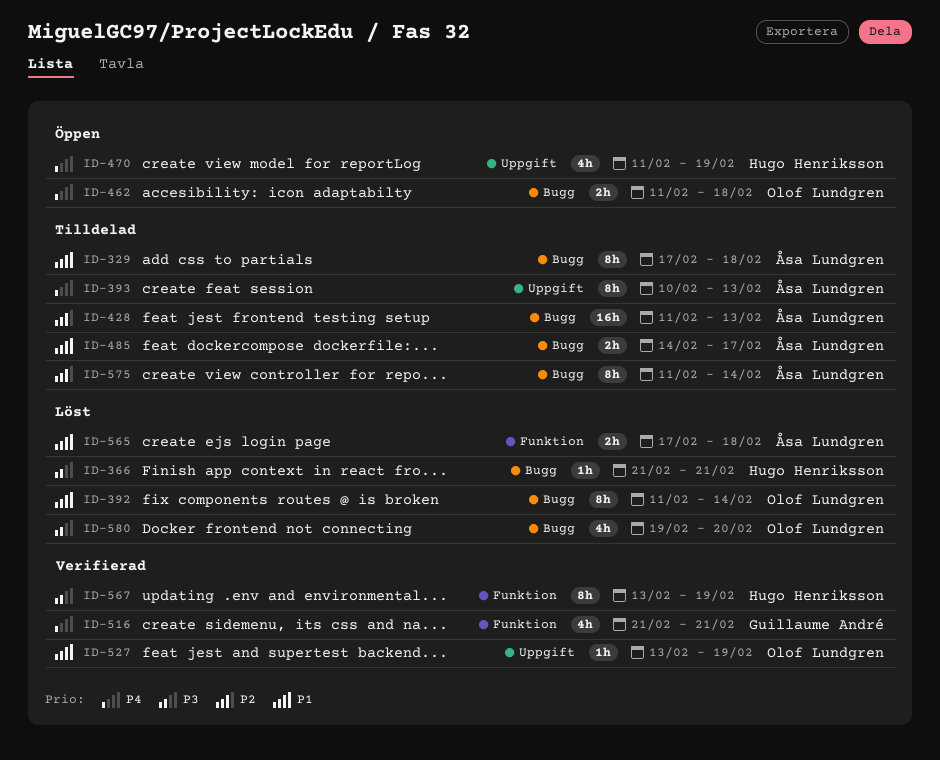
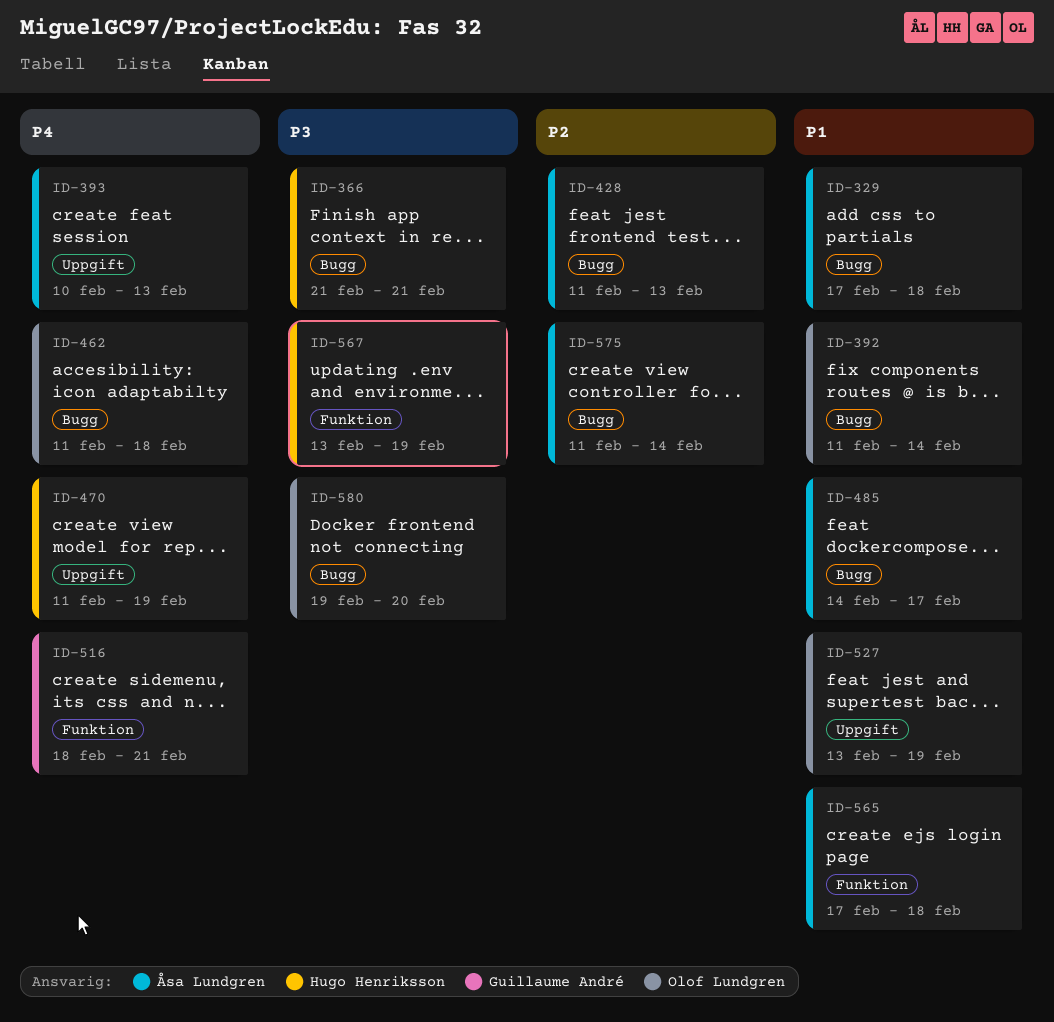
ID-516, start: Feb 21 -> Feb 18

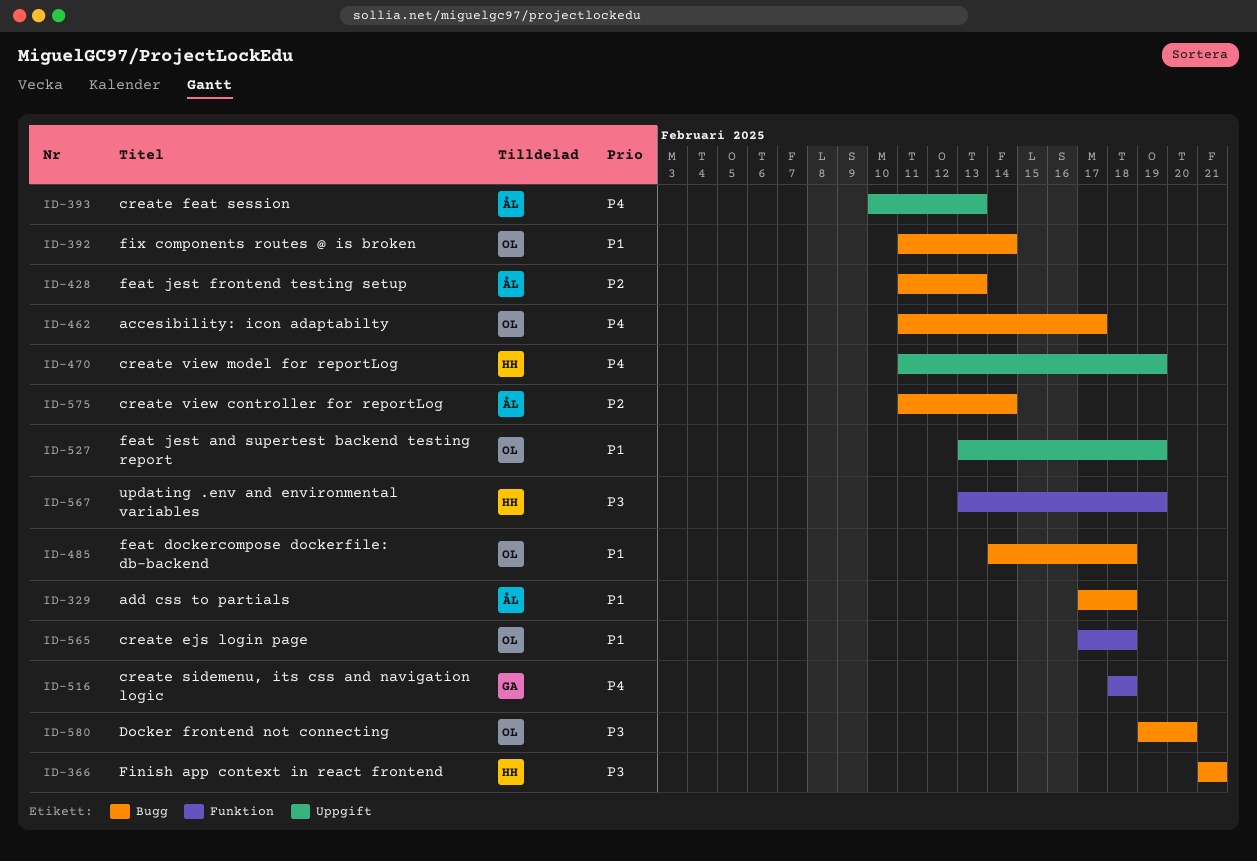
ID-462, due: Feb 18 -> Feb 17
ID-485, owner: Åsa Lundgren -> Olof Lundgren
ID-485, due: Feb 17 -> Feb 18
ID-516, due: Feb 21 -> Feb 18
ID-565, owner: Åsa Lundgren -> Olof Lundgren

